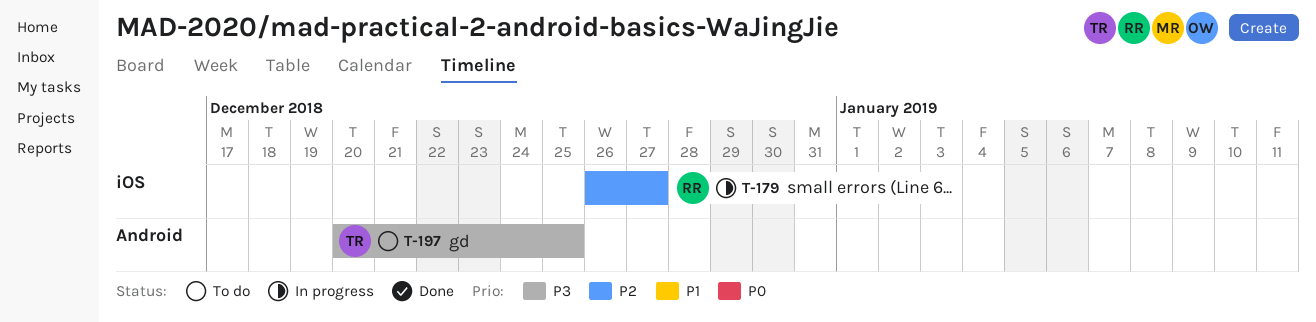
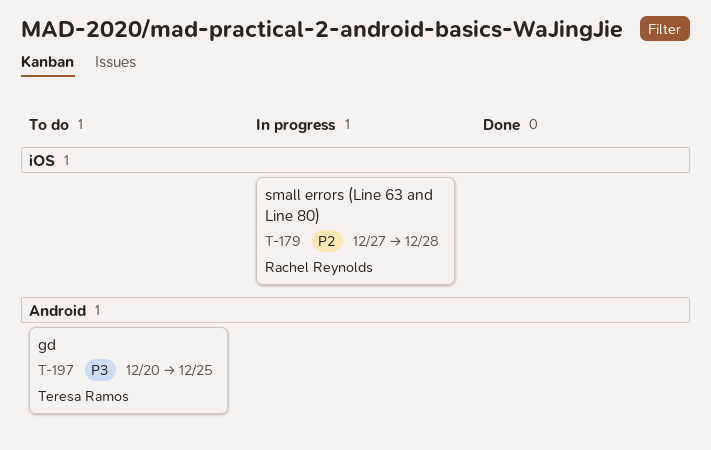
T-179, start: Dec 26 -> Dec 27
T-179, due: Dec 27 -> Dec 28

